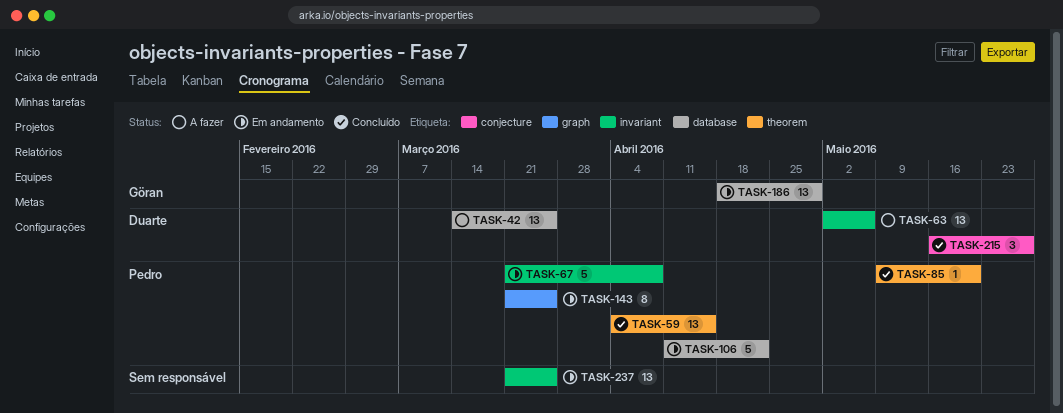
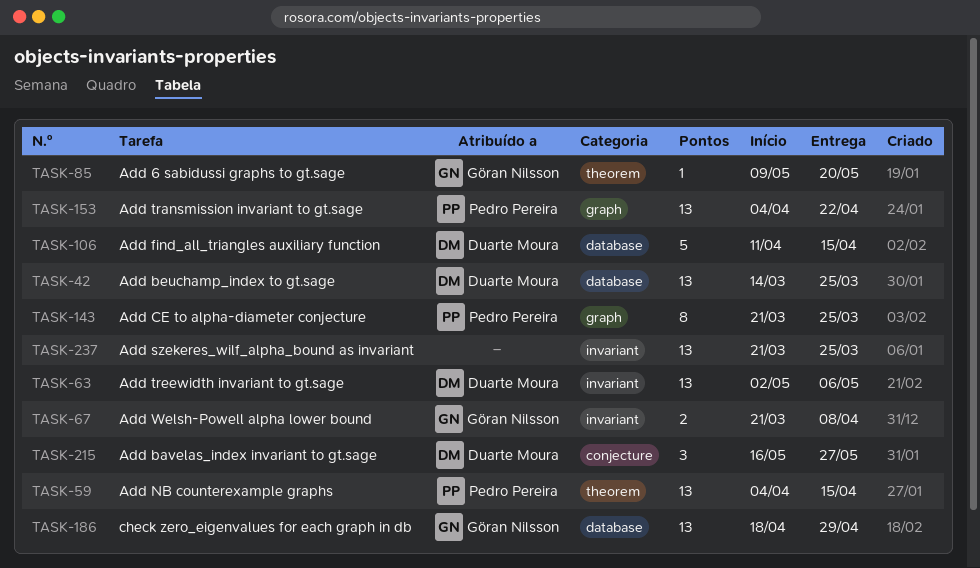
TASK-67, owner: Pedro Pereira -> Göran Nilsson
TASK-67, estimate: 5 -> 2
TASK-85, owner: Pedro Pereira -> Göran Nilsson
TASK-106, owner: Pedro Pereira -> Duarte Moura
TASK-106, due: Apr 22 -> Apr 15
TASK-153: none -> present

